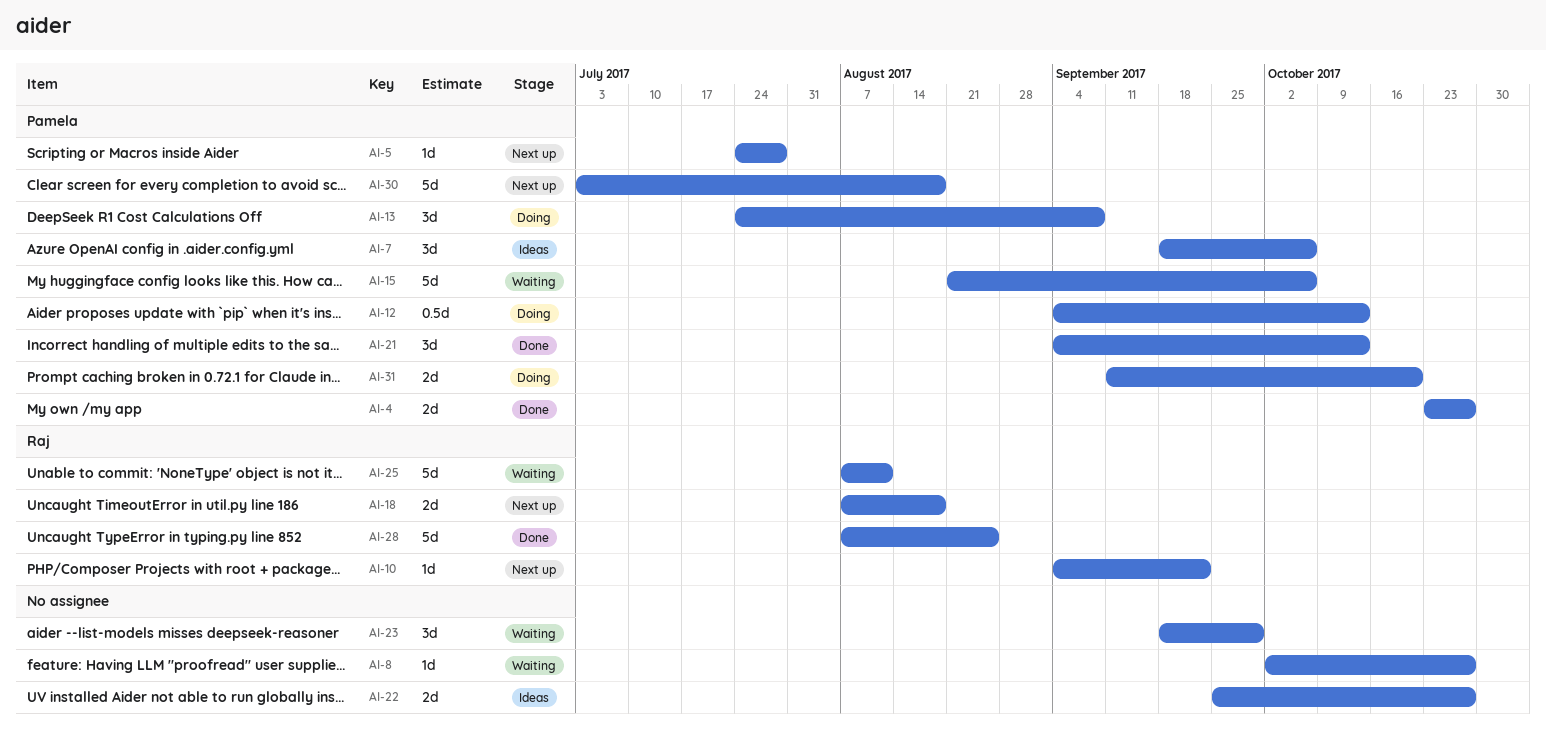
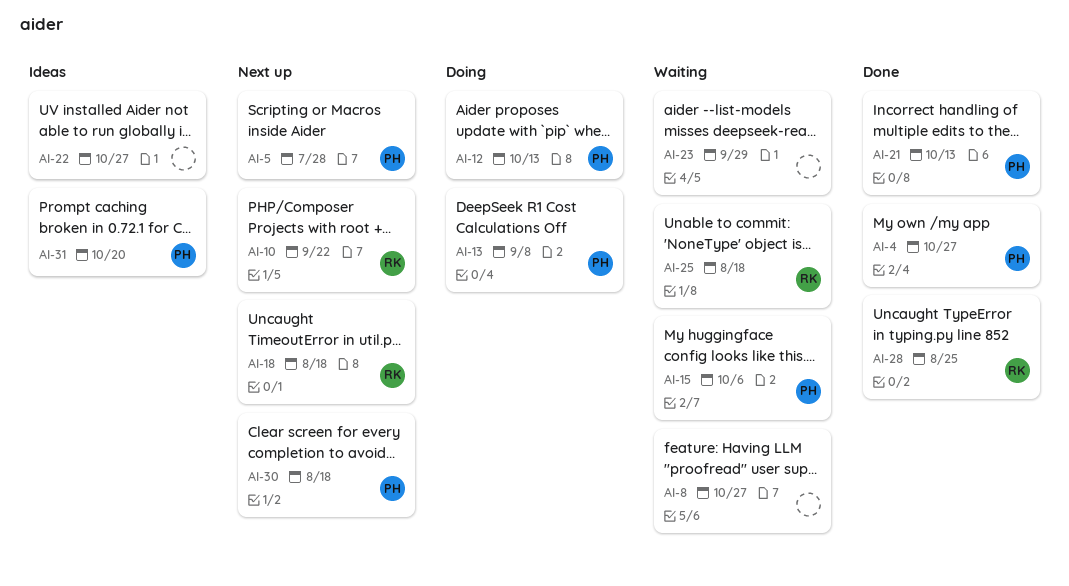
AI-7: present -> none
AI-25, due: Aug 11 -> Aug 18
AI-31, status: Doing -> Ideas

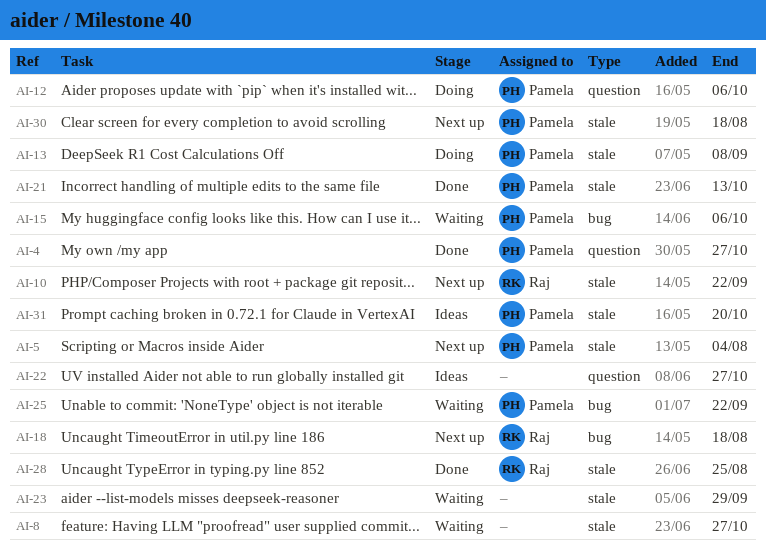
AI-5, due: Jul 28 -> Aug 4
AI-12, due: Oct 13 -> Oct 6
AI-25, owner: Raj -> Pamela
AI-25, due: Aug 18 -> Sep 22

